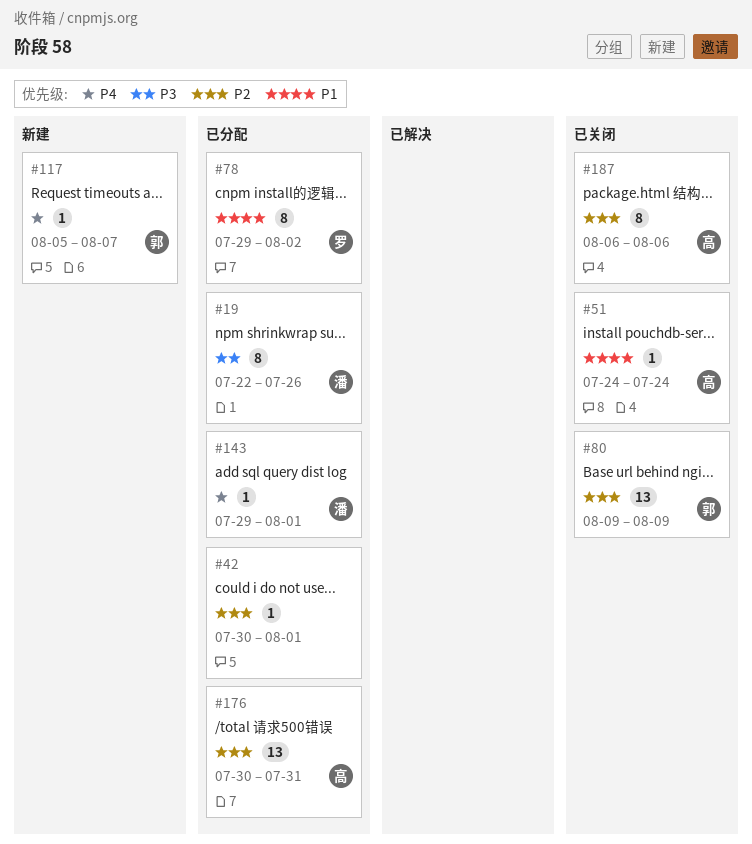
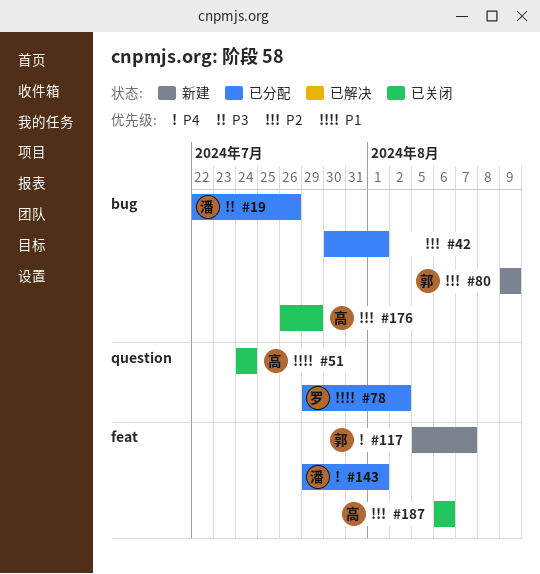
#80, status: 已关闭 -> 新建
#176, status: 已分配 -> 已关闭
#176, start: Jul 30 -> Jul 26
#176, due: Jul 31 -> Jul 29

